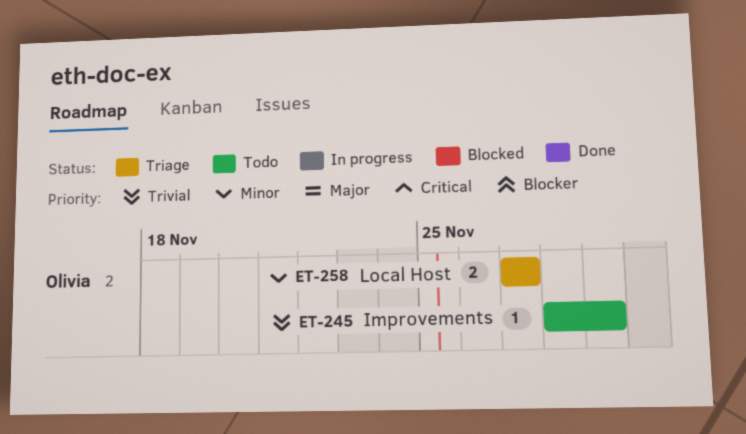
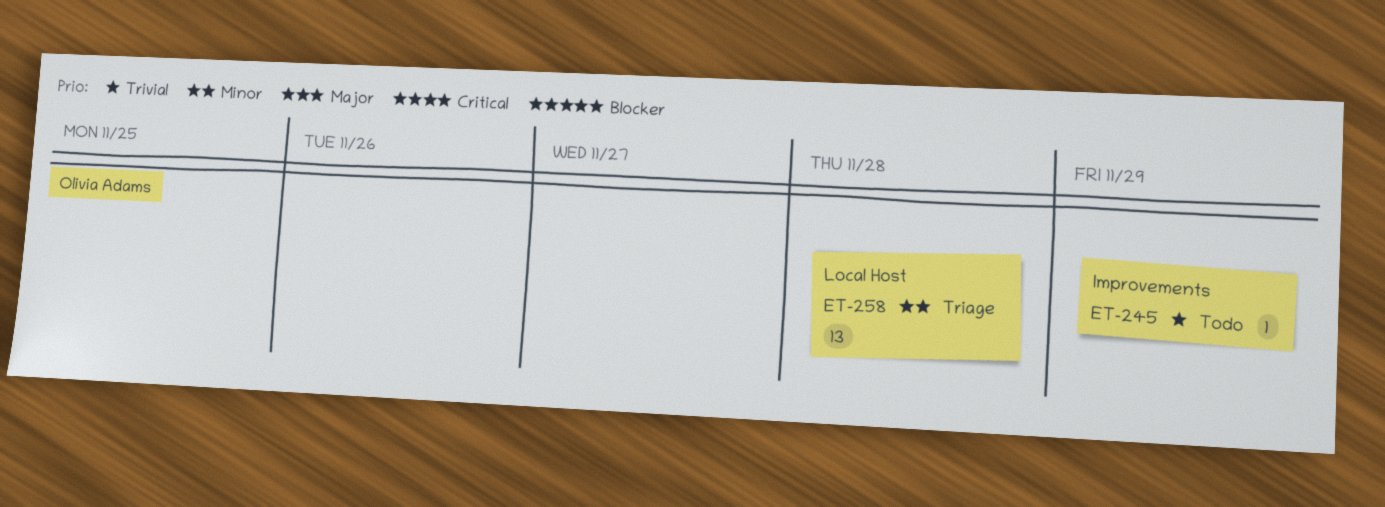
ET-258, estimate: 2 -> 13
ET-258, due: Nov 27 -> Nov 28

